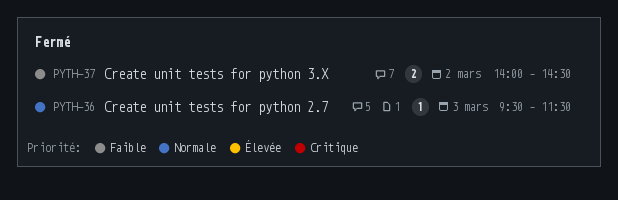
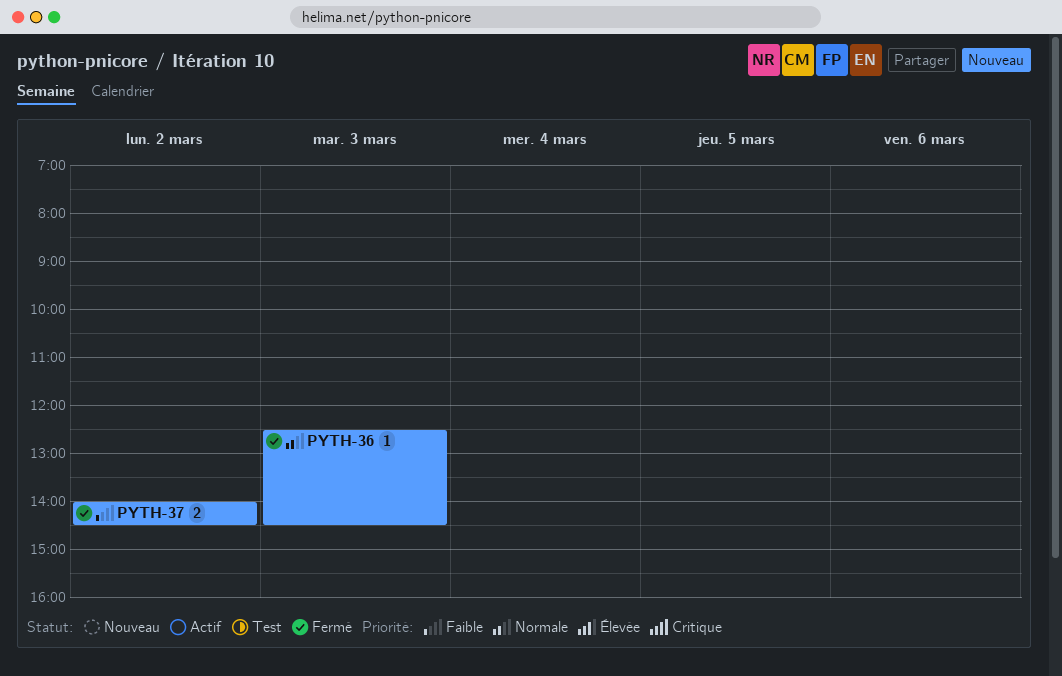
PYTH-36, begins: 09:30 -> 12:30
PYTH-36, ends: 11:30 -> 14:30

